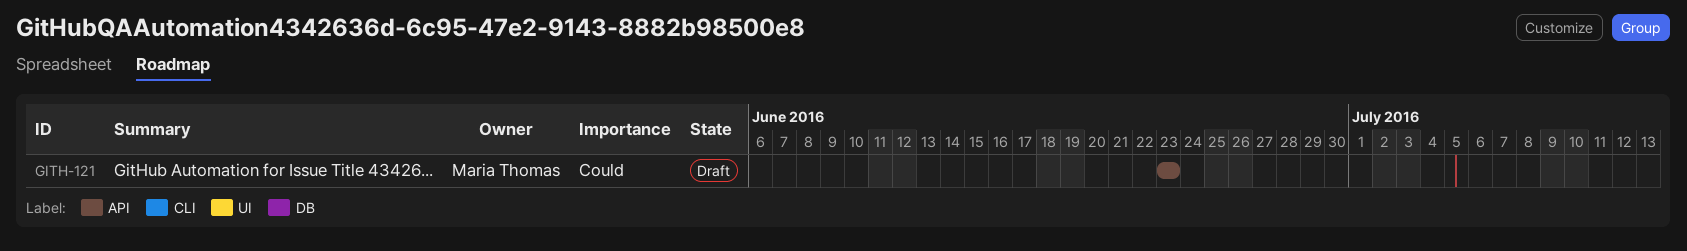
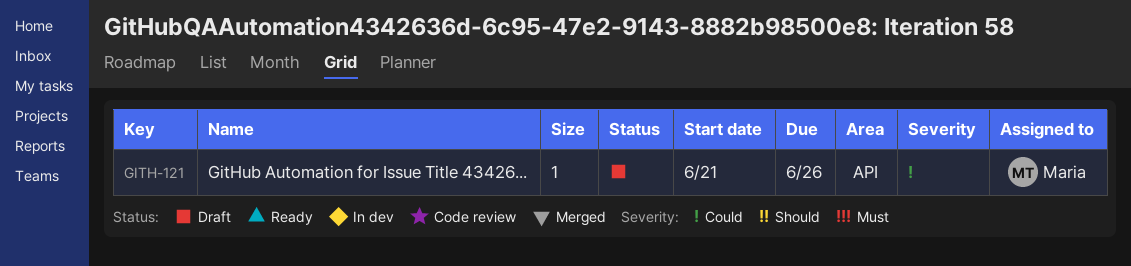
GITH-121, start: Jun 23 -> Jun 21
GITH-121, due: Jun 23 -> Jun 26

